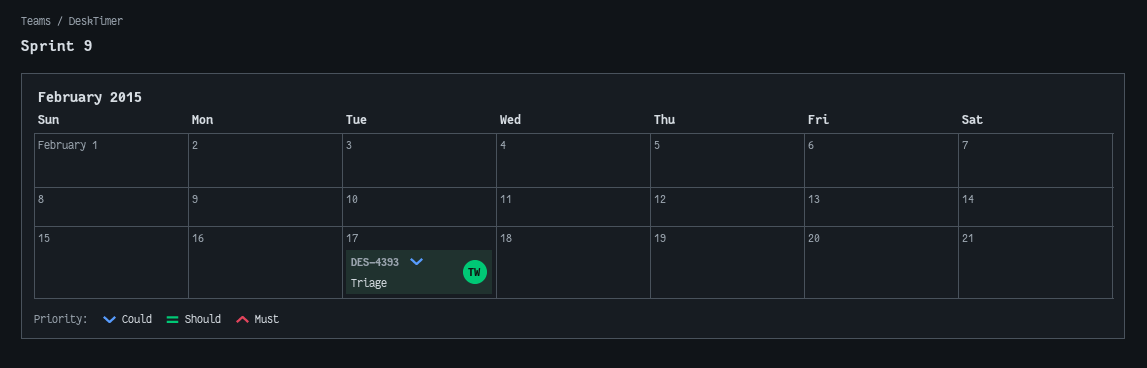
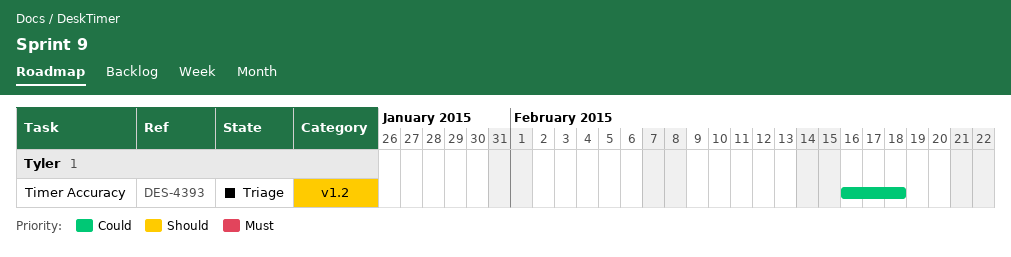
DES-4393, due: Feb 17 -> Feb 18

